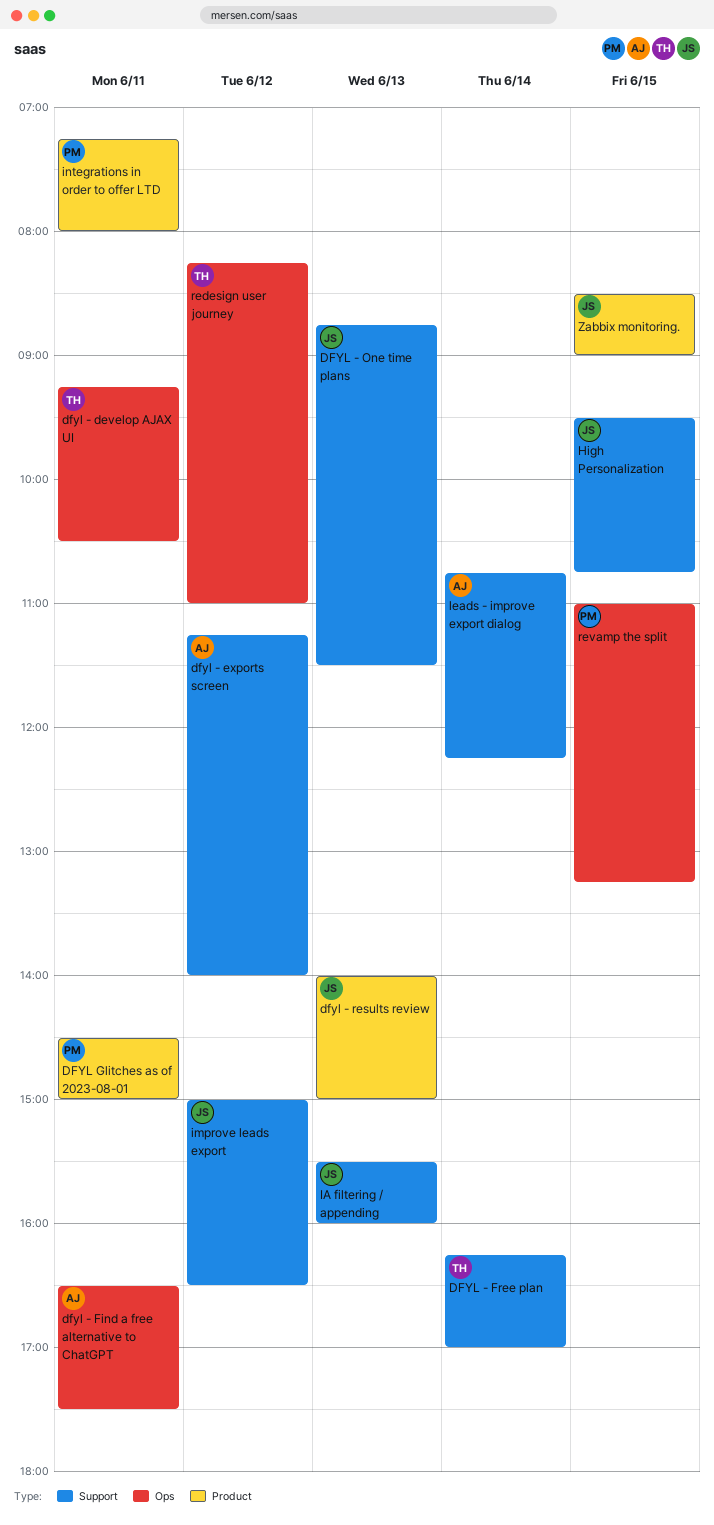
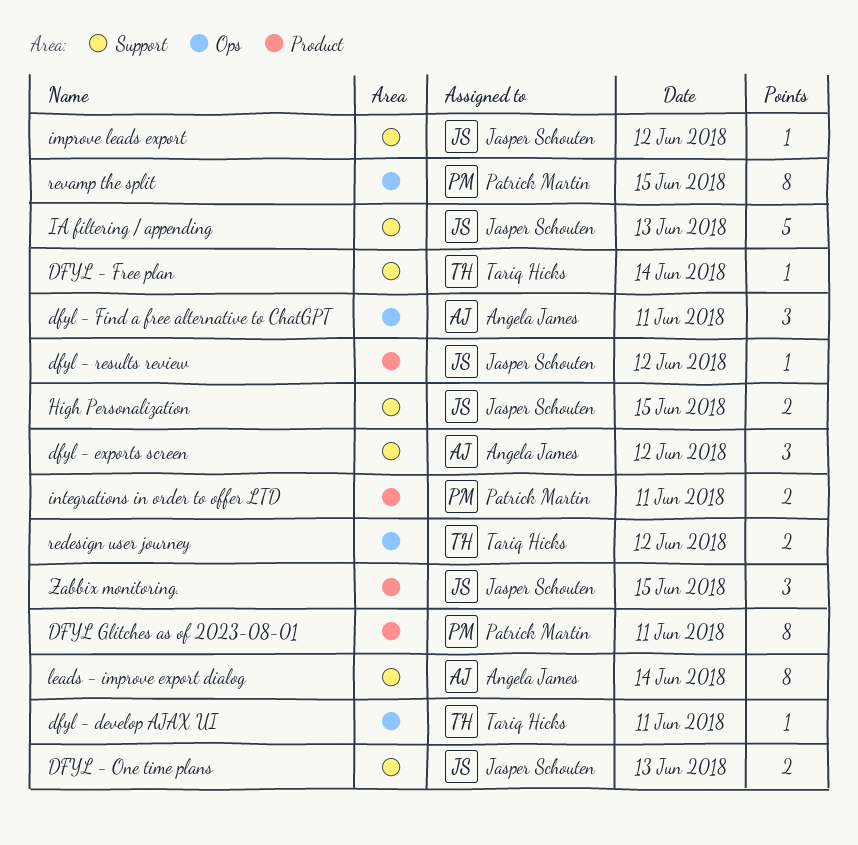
dfyl - results review, day: Jun 13 -> Jun 12

